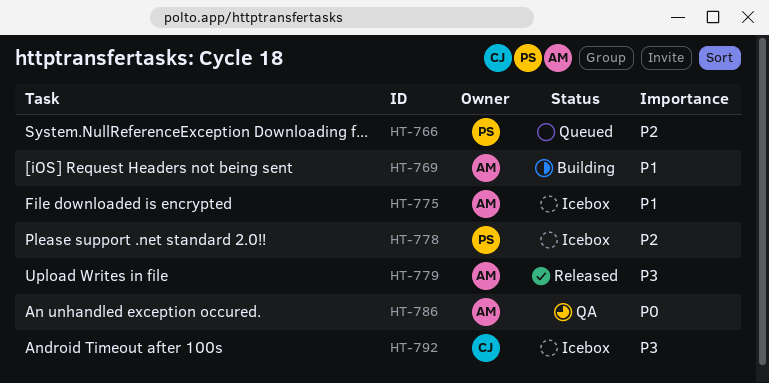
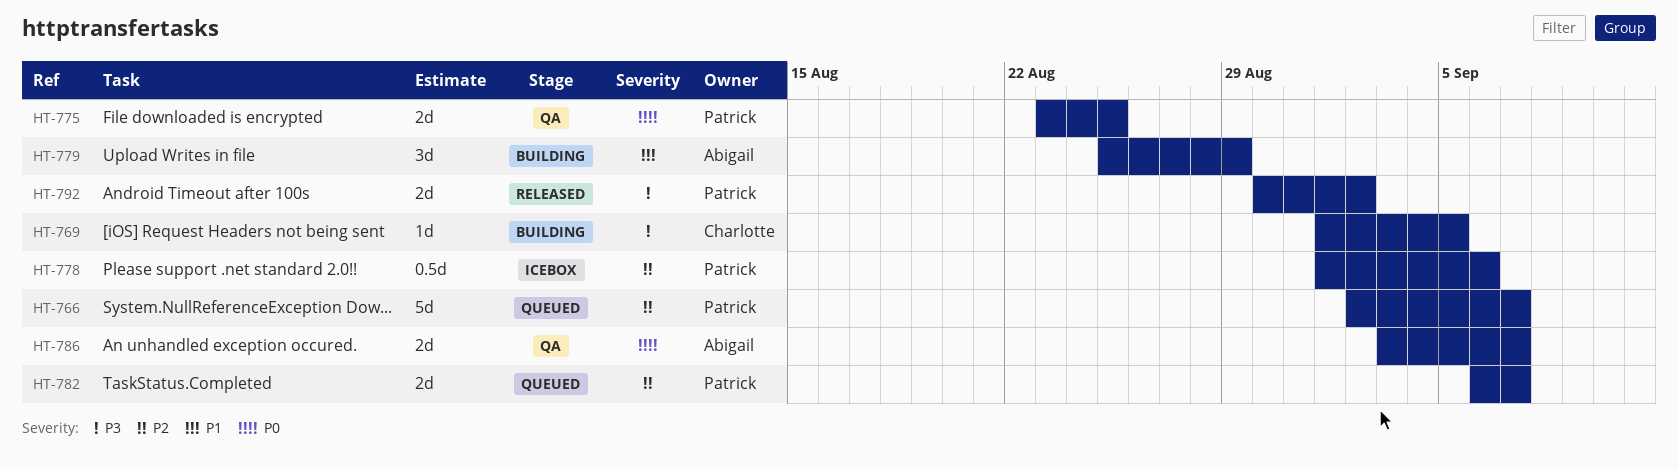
HT-769, owner: Abigail -> Charlotte
HT-769, priority: P1 -> P3
HT-775, status: Icebox -> QA
HT-775, owner: Abigail -> Patrick
HT-775, priority: P1 -> P0
HT-779, status: Released -> Building
HT-779, priority: P3 -> P1
HT-782: none -> present
HT-792, status: Icebox -> Released
HT-792, owner: Charlotte -> Patrick

